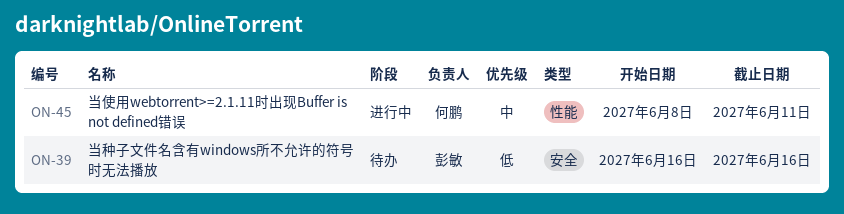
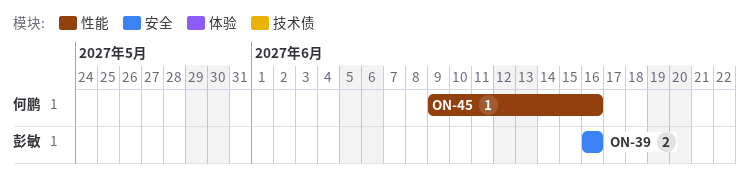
ON-45, start: Jun 8 -> Jun 9
ON-45, due: Jun 11 -> Jun 16

